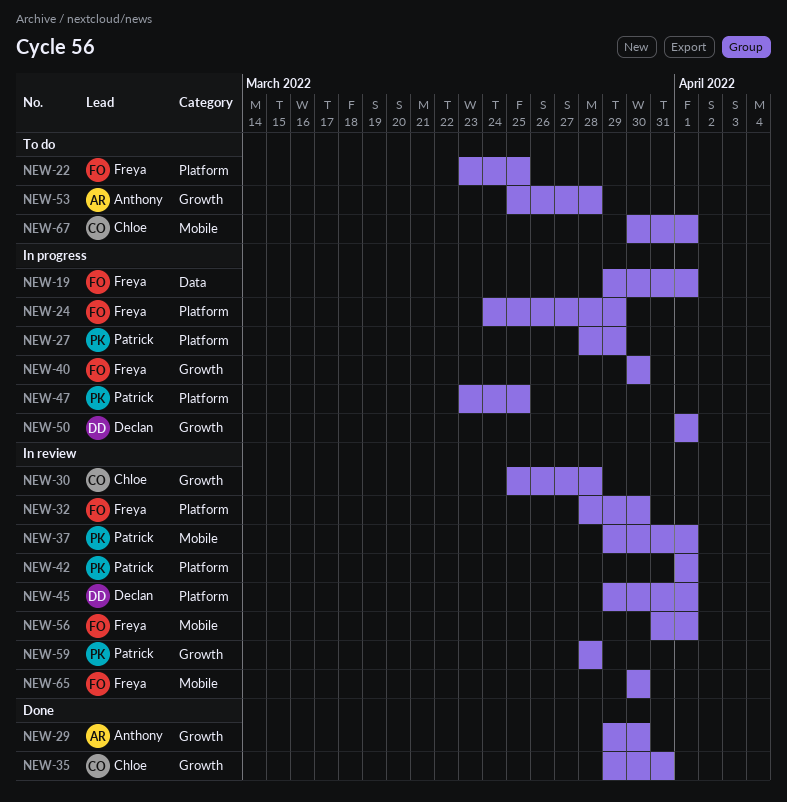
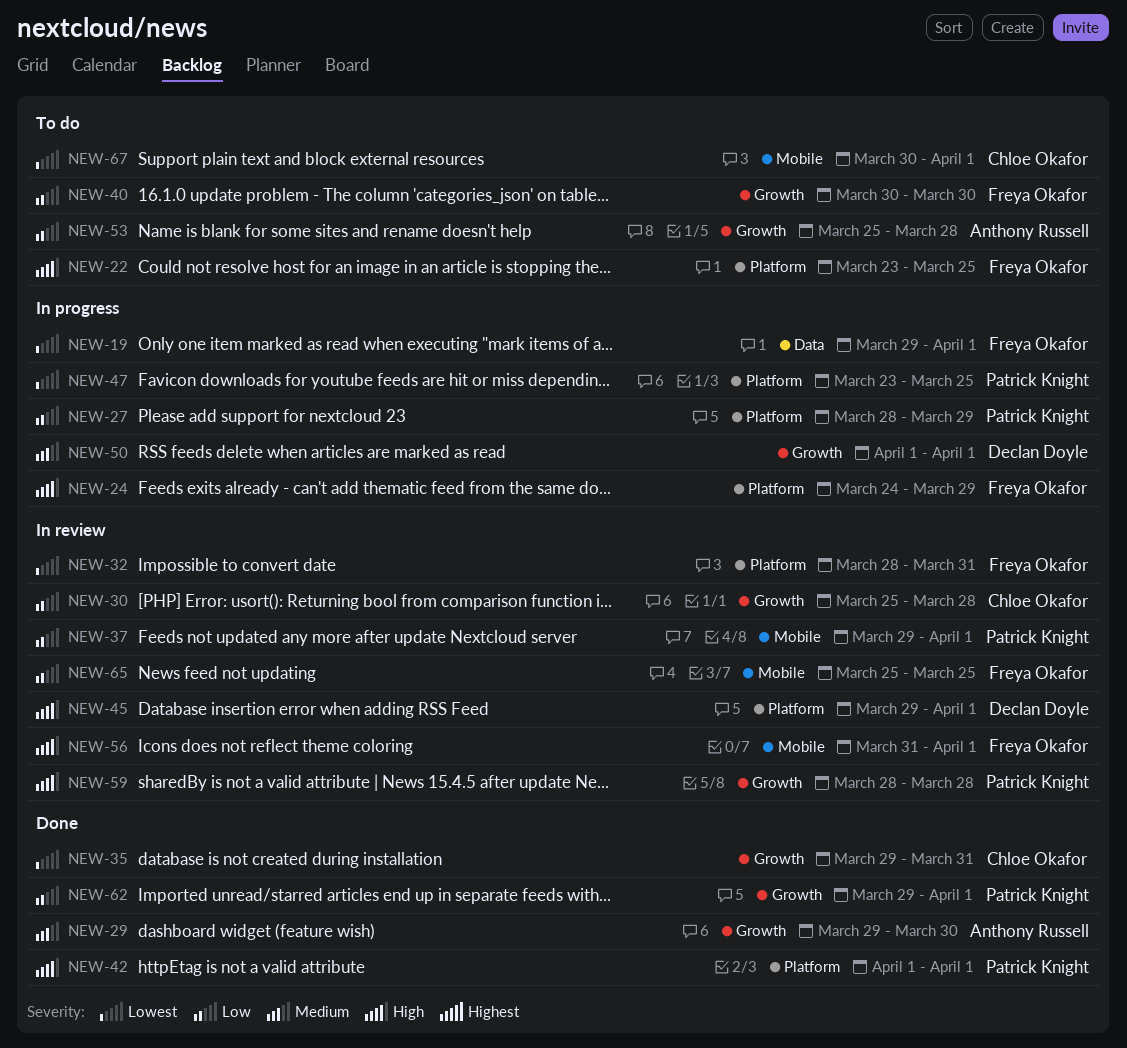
NEW-32, due: Mar 30 -> Mar 31
NEW-40, status: In progress -> To do
NEW-42, status: In review -> Done
NEW-62: none -> present
NEW-65, start: Mar 30 -> Mar 25
NEW-65, due: Mar 30 -> Mar 25

